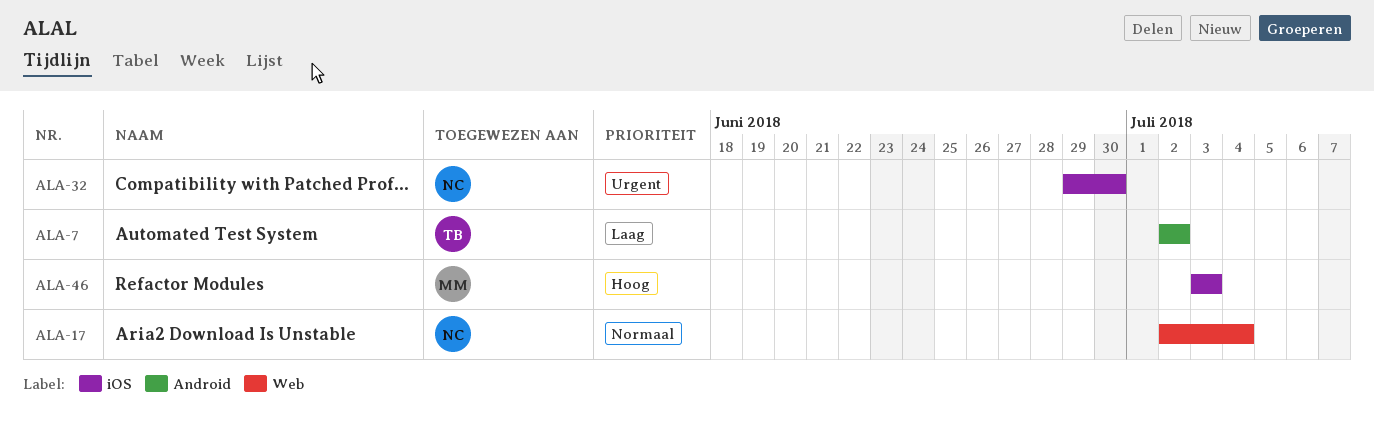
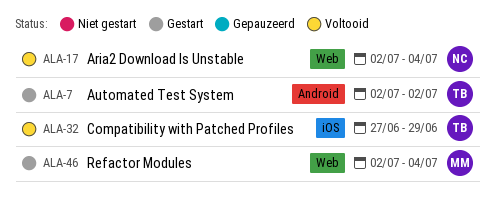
ALA-32, owner: NC -> TB
ALA-32, start: Jun 29 -> Jun 27
ALA-32, due: Jun 30 -> Jun 29
ALA-46, label: iOS -> Web
ALA-46, start: Jul 3 -> Jul 2
ALA-46, due: Jul 3 -> Jul 4

